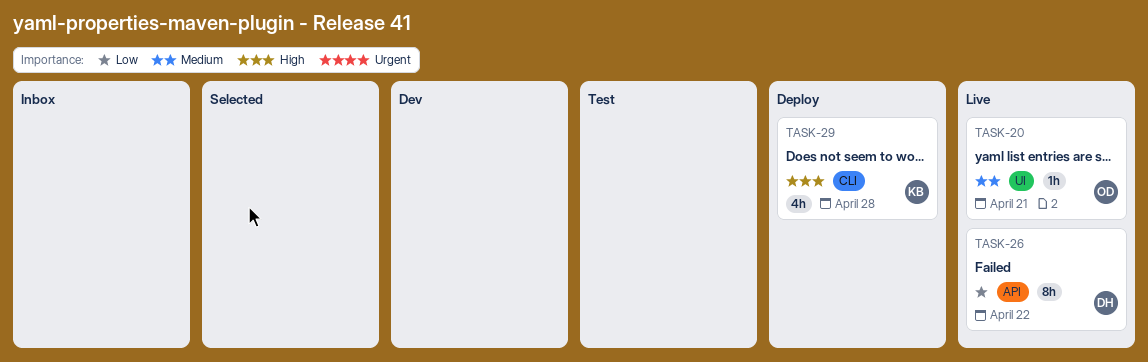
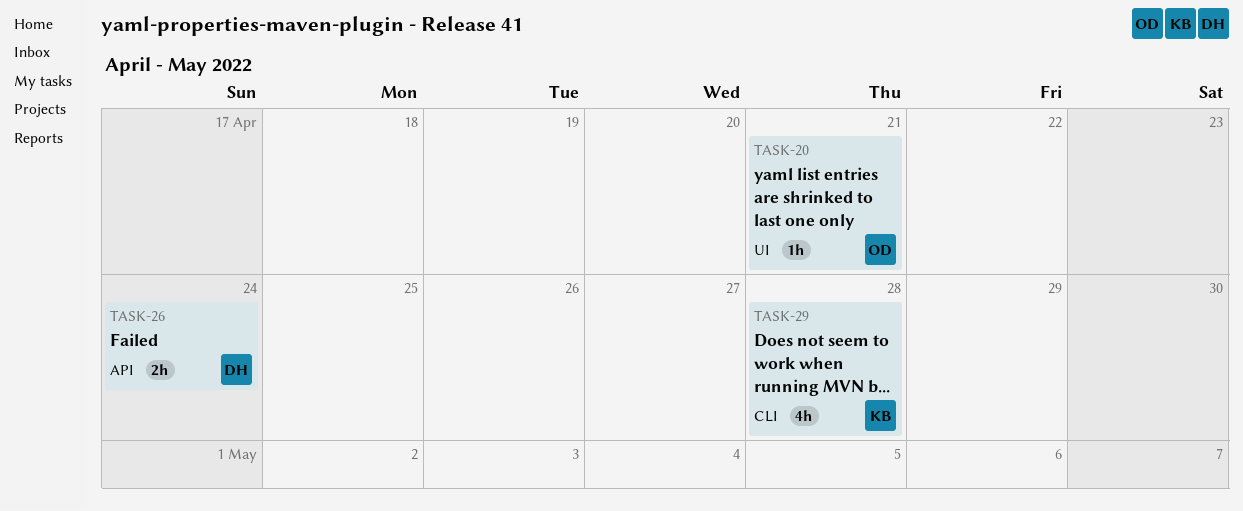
TASK-26, estimate: 8h -> 2h
TASK-26, due: Apr 22 -> Apr 24

